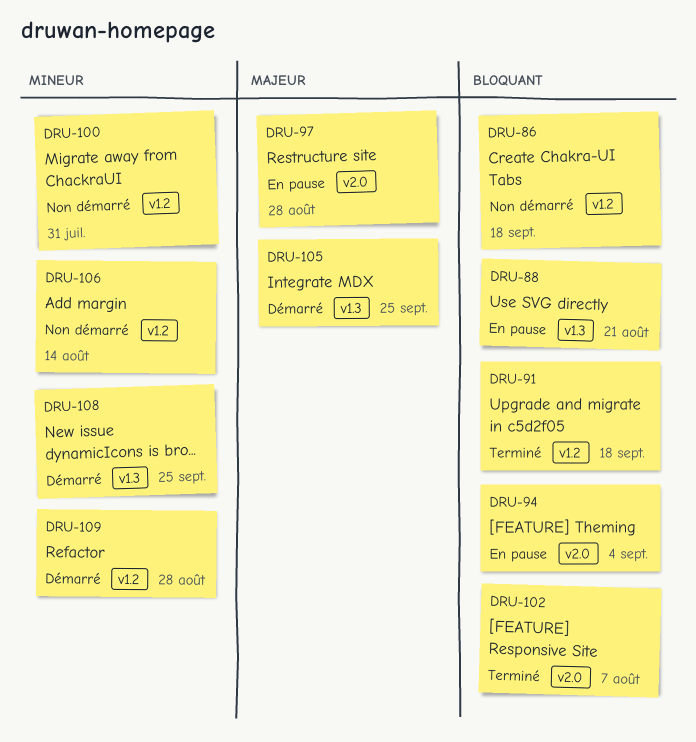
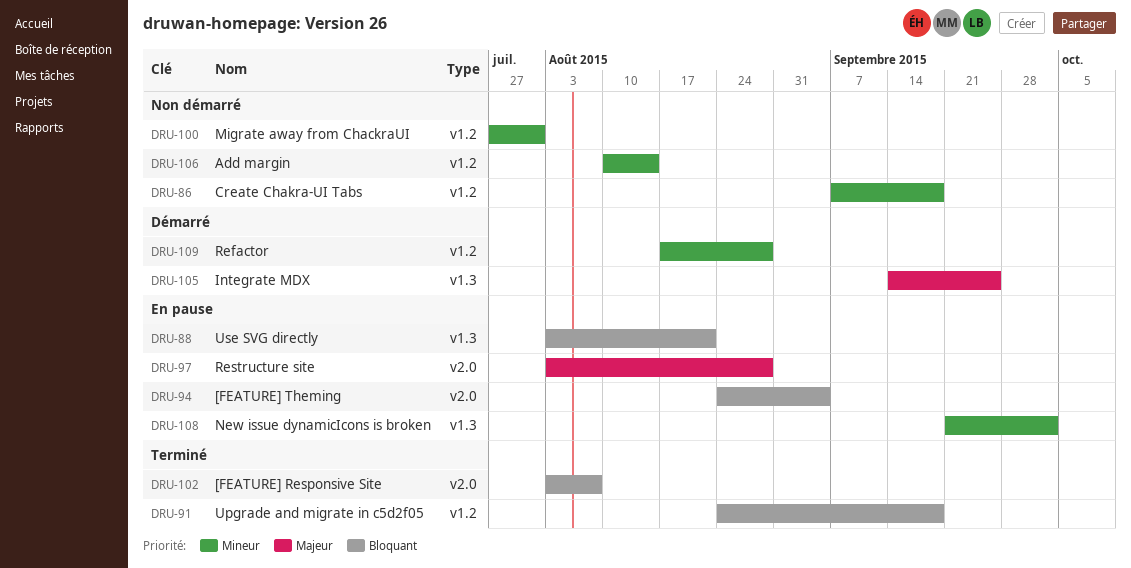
DRU-86, priority: Bloquant -> Mineur
DRU-108, status: Démarré -> En pause
DRU-108, due: Sep 25 -> Oct 2

